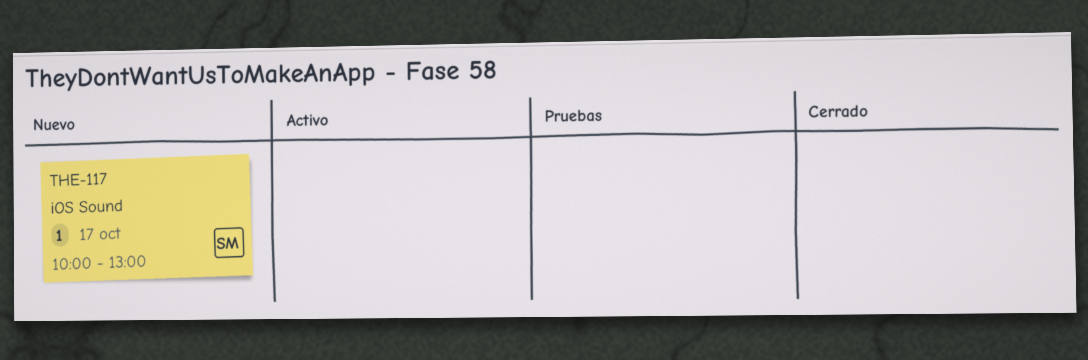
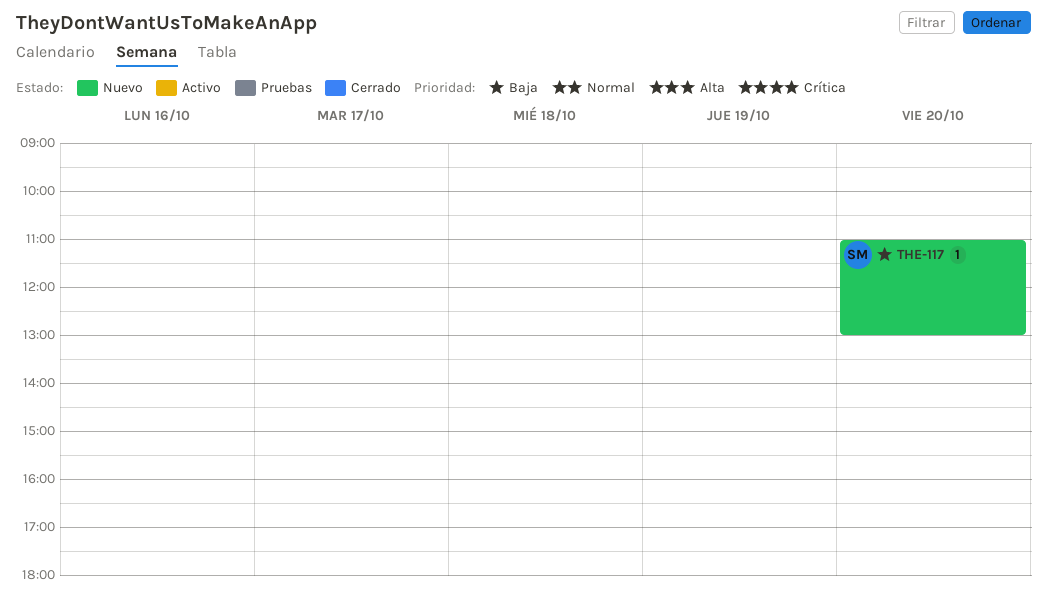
THE-117, day: Oct 17 -> Oct 20
THE-117, begins: 10:00 -> 11:00

